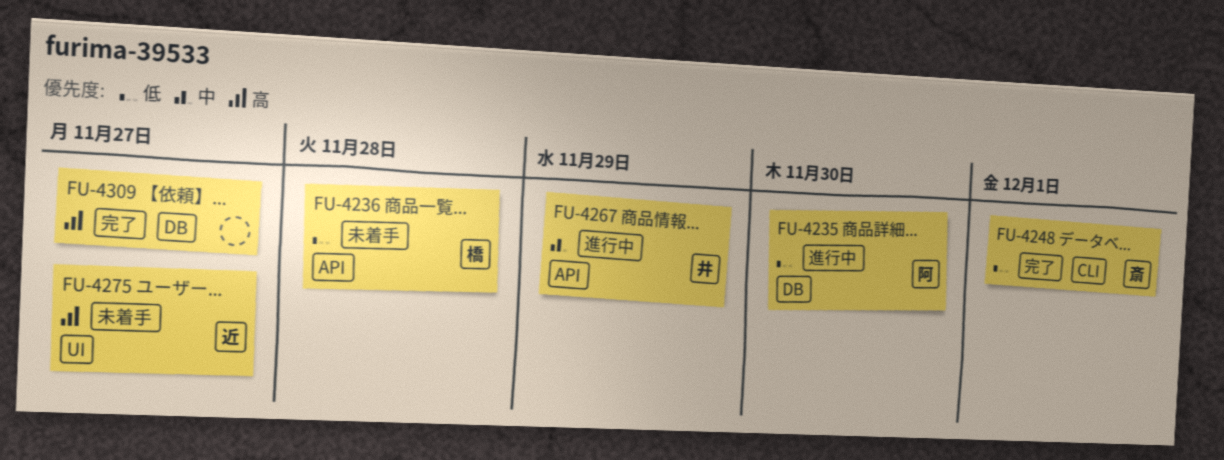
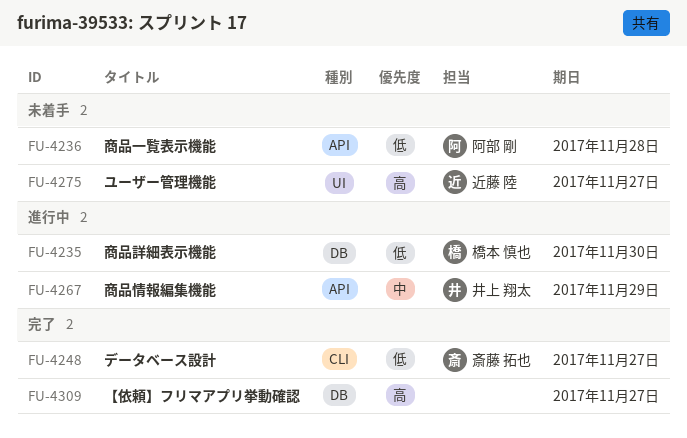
FU-4235, owner: 阿部 剛 -> 橋本 慎也
FU-4236, owner: 橋本 慎也 -> 阿部 剛
FU-4248, due: Dec 1 -> Nov 27

